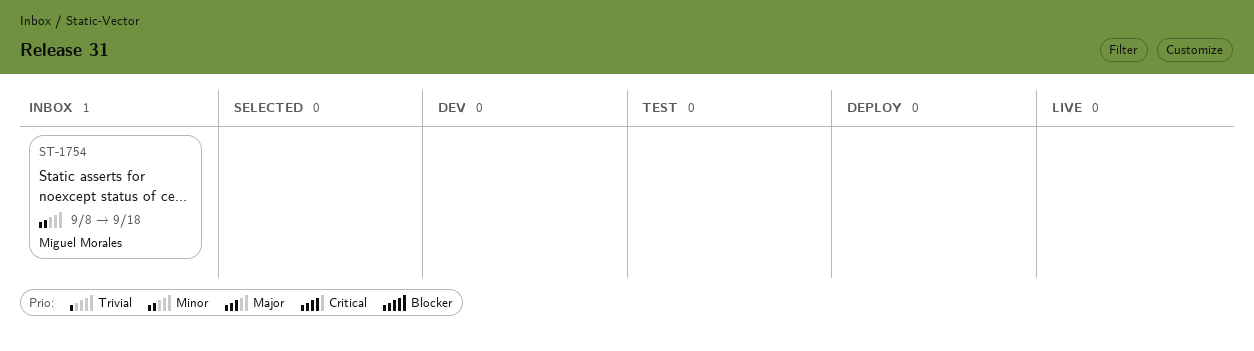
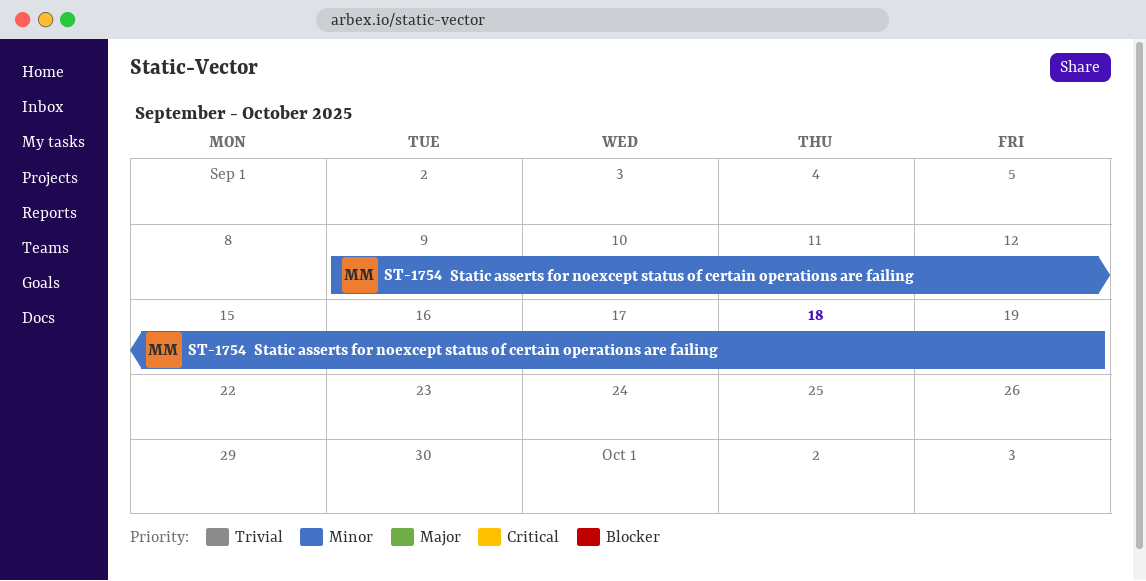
ST-1754, start: Sep 8 -> Sep 9
ST-1754, due: Sep 18 -> Sep 19

